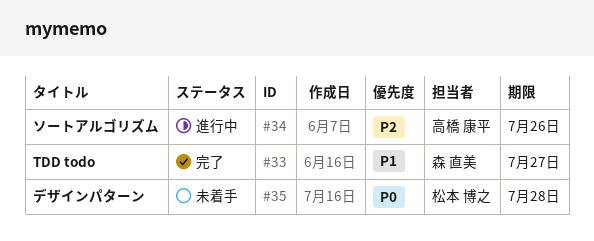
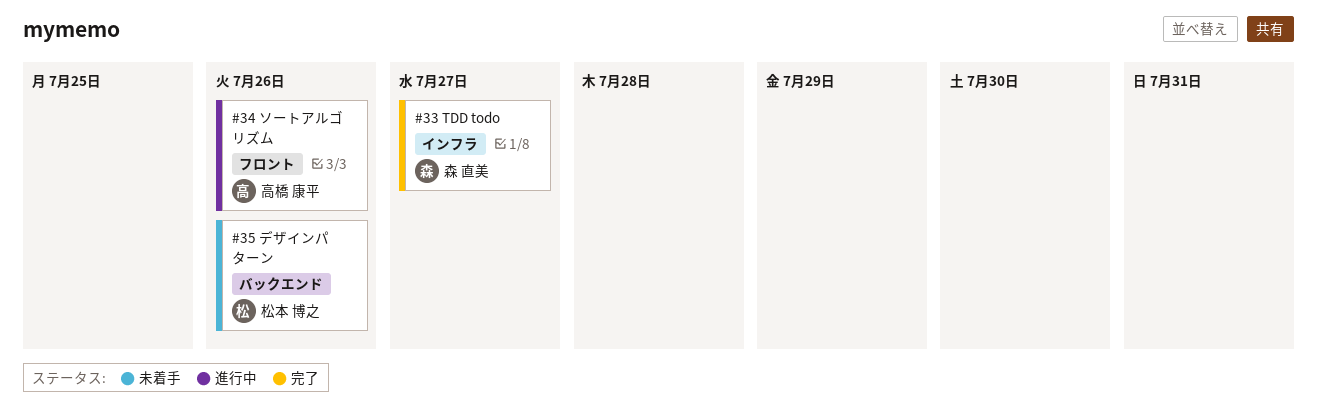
#35, due: Jul 28 -> Jul 26

